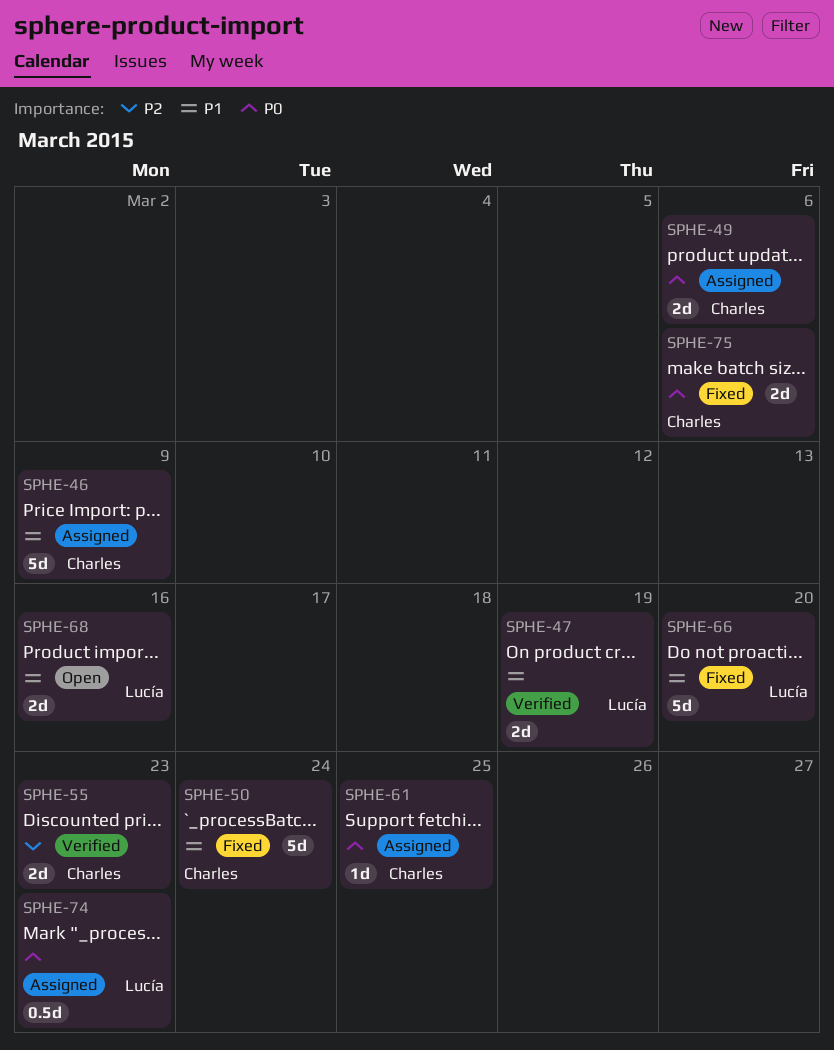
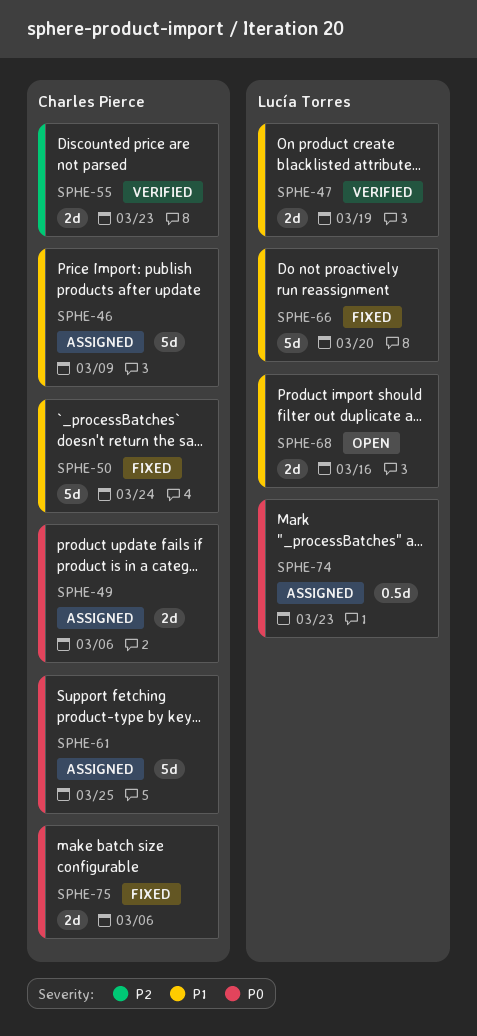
SPHE-61, estimate: 1d -> 5d

